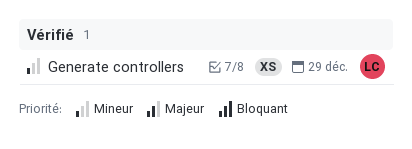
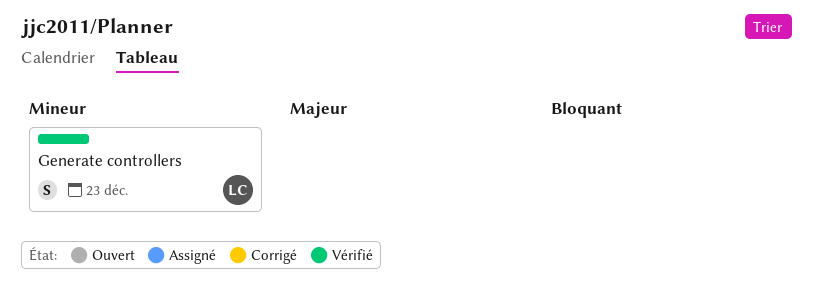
Generate controllers, estimate: XS -> S
Generate controllers, due: Dec 29 -> Dec 23

